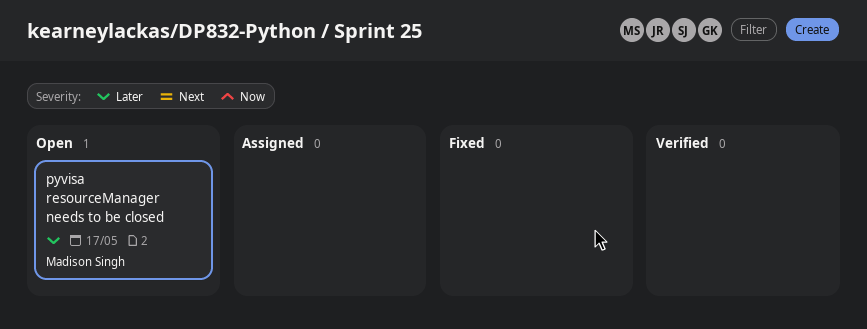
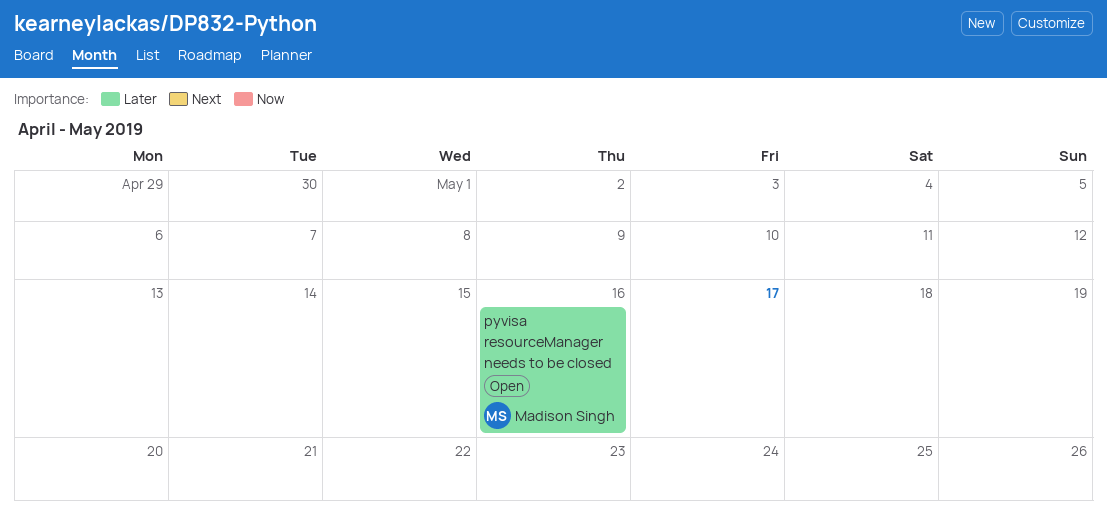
pyvisa resourceManager needs to be closed, due: May 17 -> May 16

